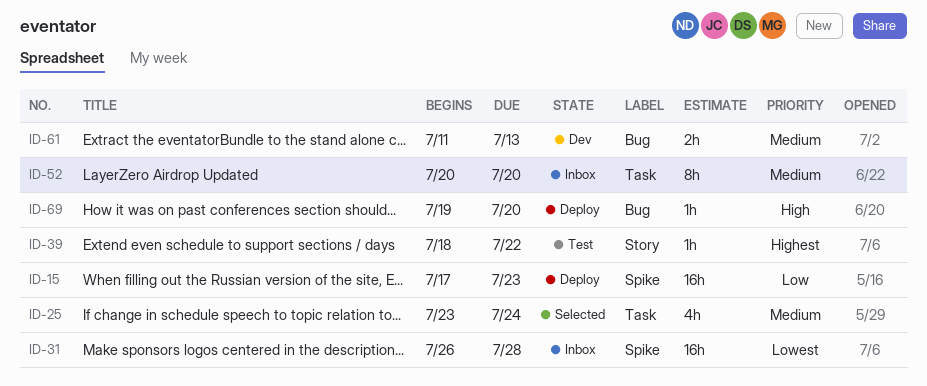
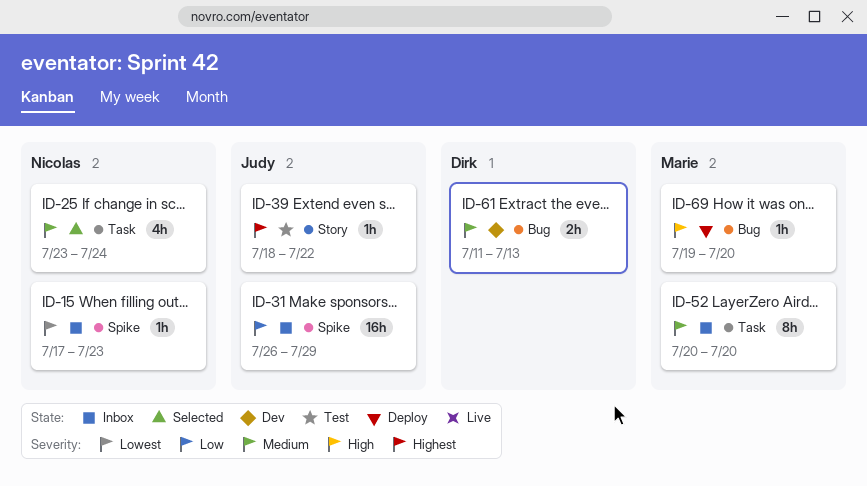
ID-15, status: Deploy -> Inbox
ID-15, priority: Low -> Lowest
ID-15, estimate: 16h -> 1h
ID-31, priority: Lowest -> Low
ID-31, due: Jul 28 -> Jul 29

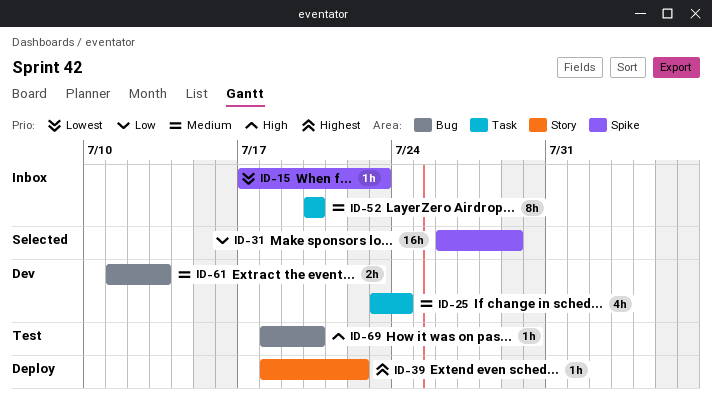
ID-25, status: Selected -> Dev
ID-31, status: Inbox -> Selected
ID-39, status: Test -> Deploy
ID-69, status: Deploy -> Test
ID-69, start: Jul 19 -> Jul 18

